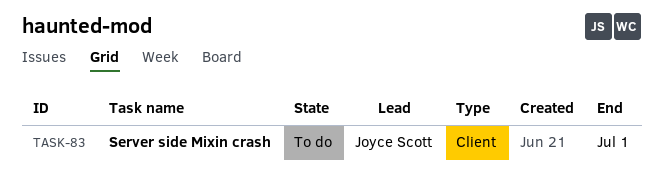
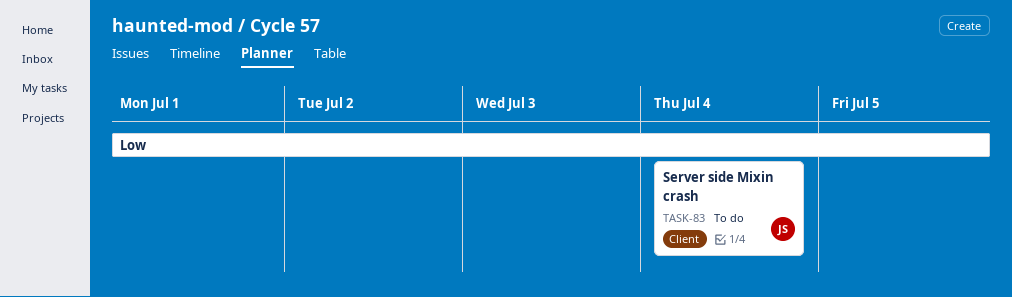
TASK-83, due: Jul 1 -> Jul 4

